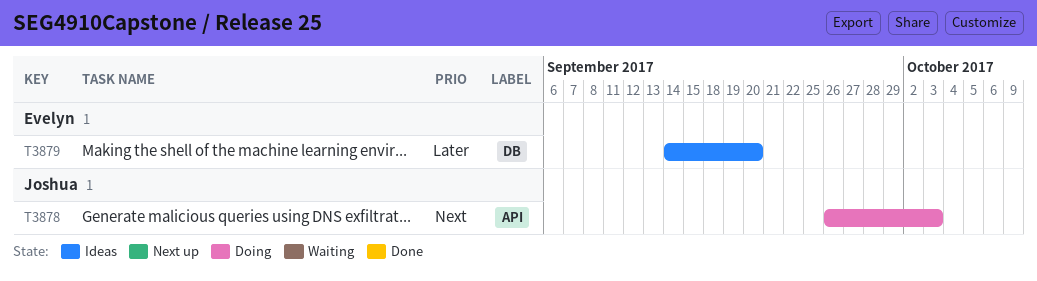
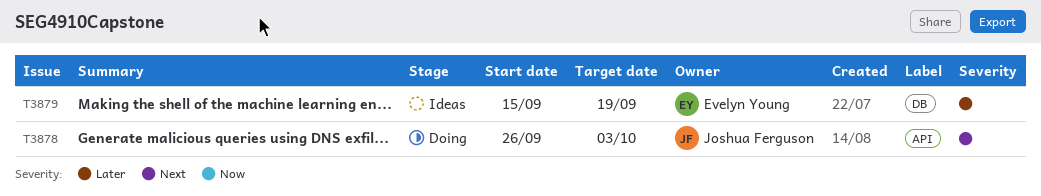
T3879, start: Sep 14 -> Sep 15
T3879, due: Sep 20 -> Sep 19

